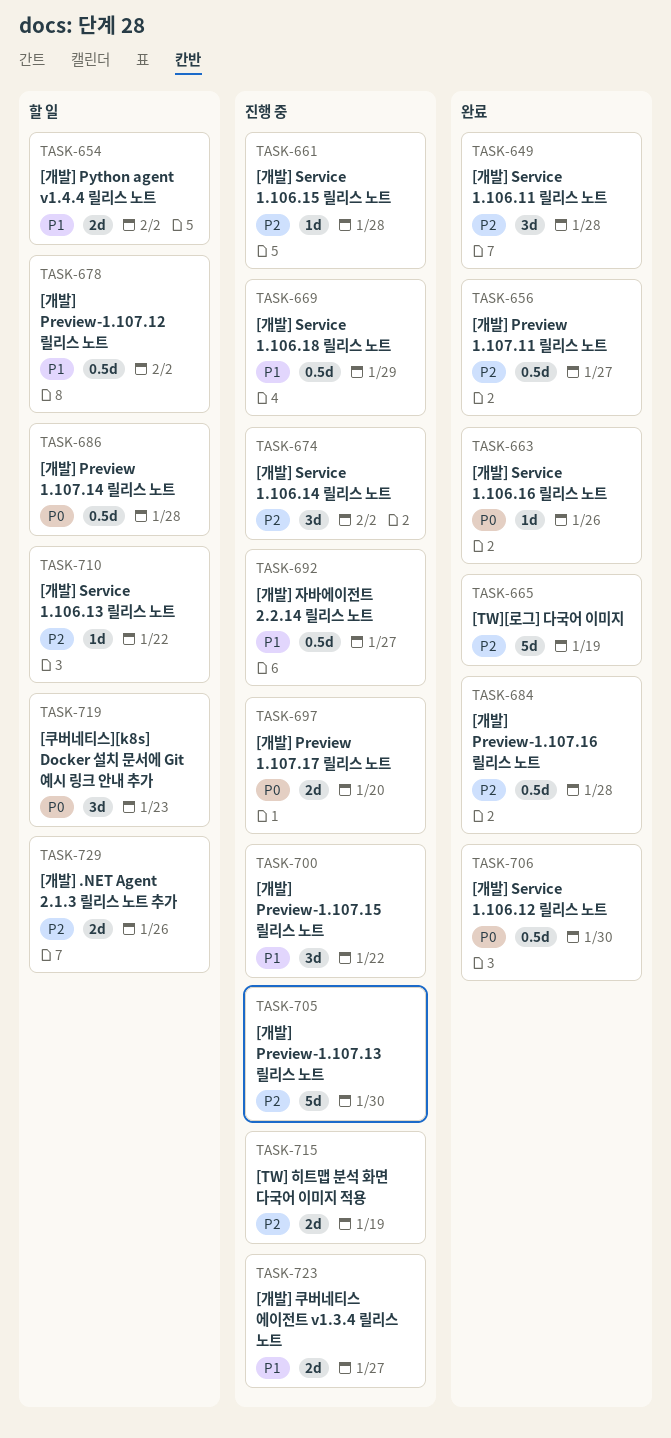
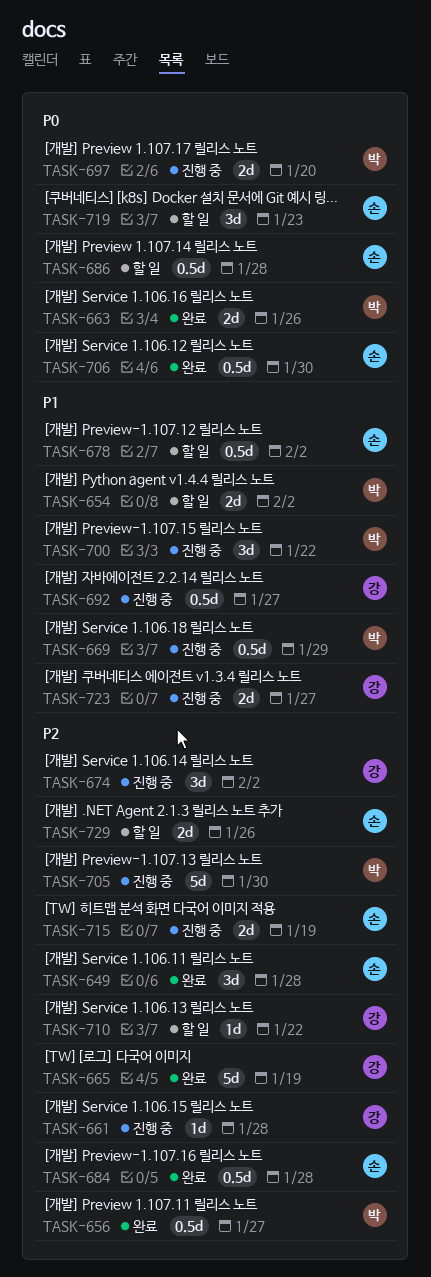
TASK-663, estimate: 1d -> 2d

